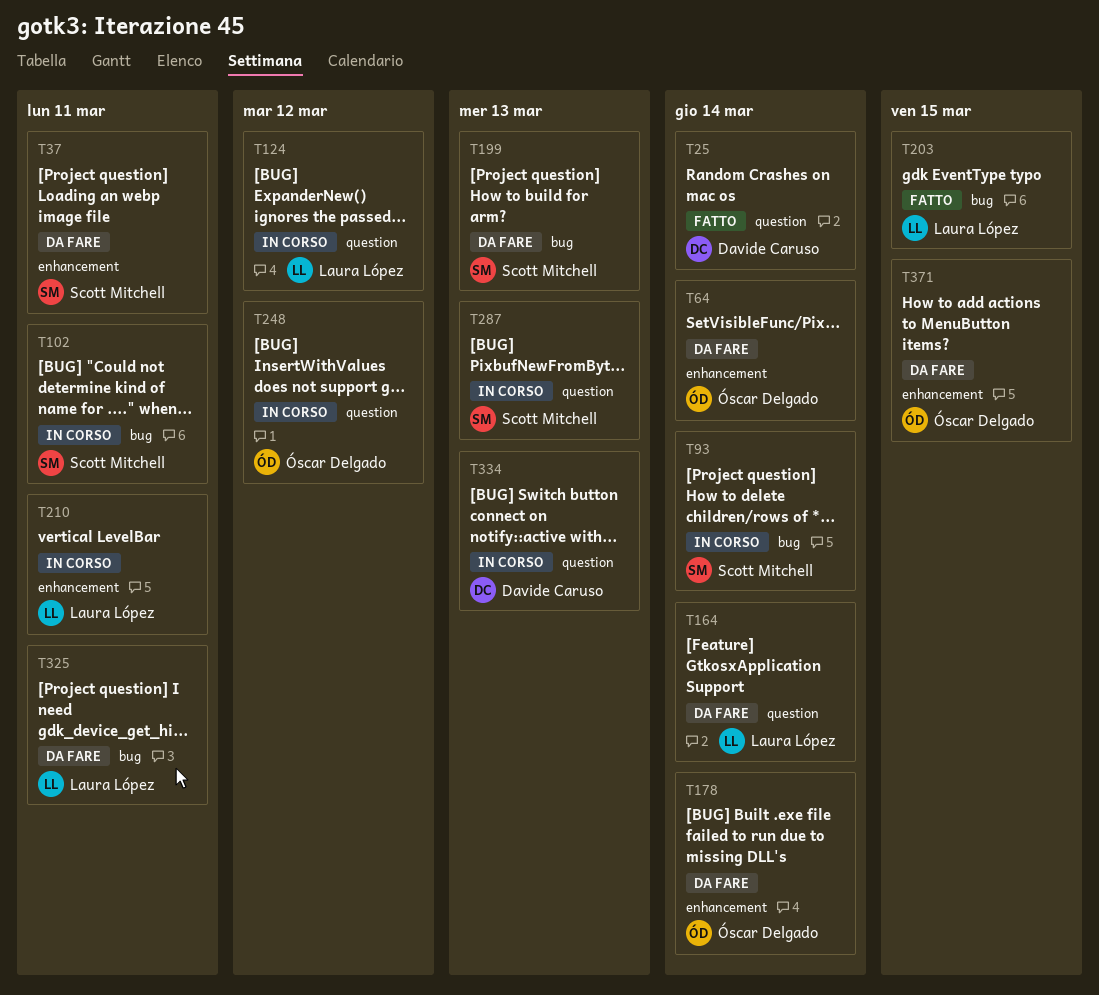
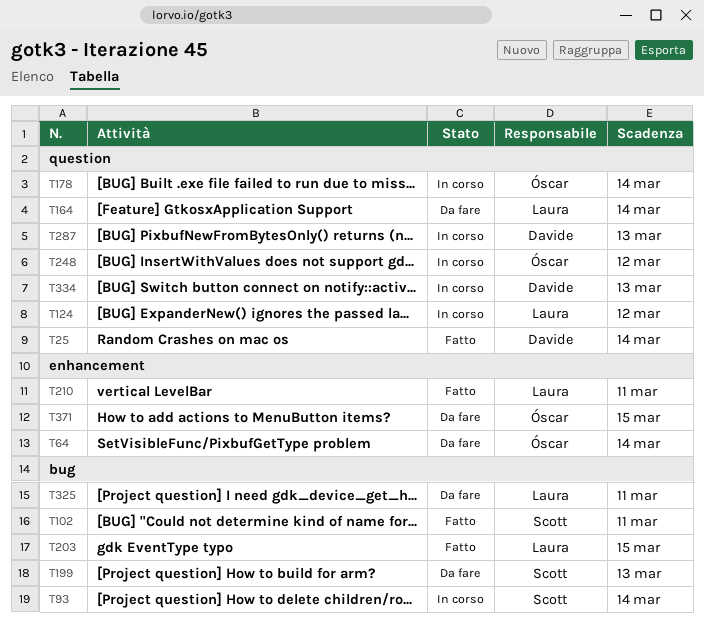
T37: present -> none
T102, status: In corso -> Fatto
T178, status: Da fare -> In corso
T178, label: enhancement -> question
T210, status: In corso -> Fatto
T287, owner: Scott Mitchell -> Davide Caruso

